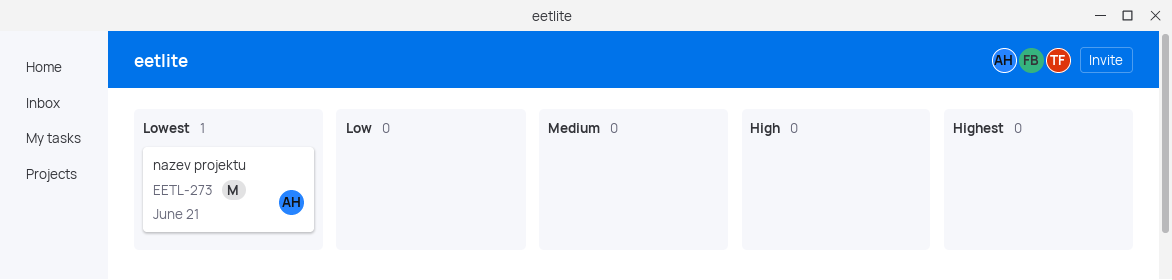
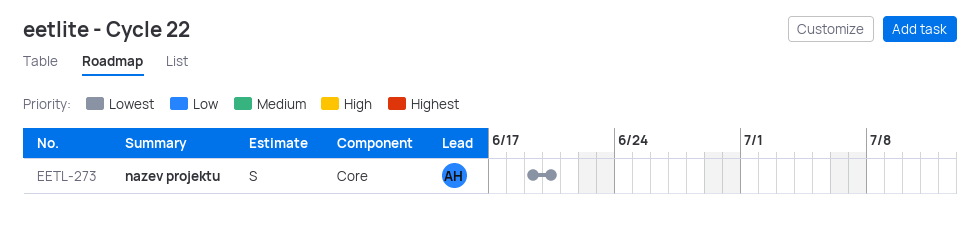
EETL-273, estimate: M -> S
EETL-273, due: Jun 21 -> Jun 20

